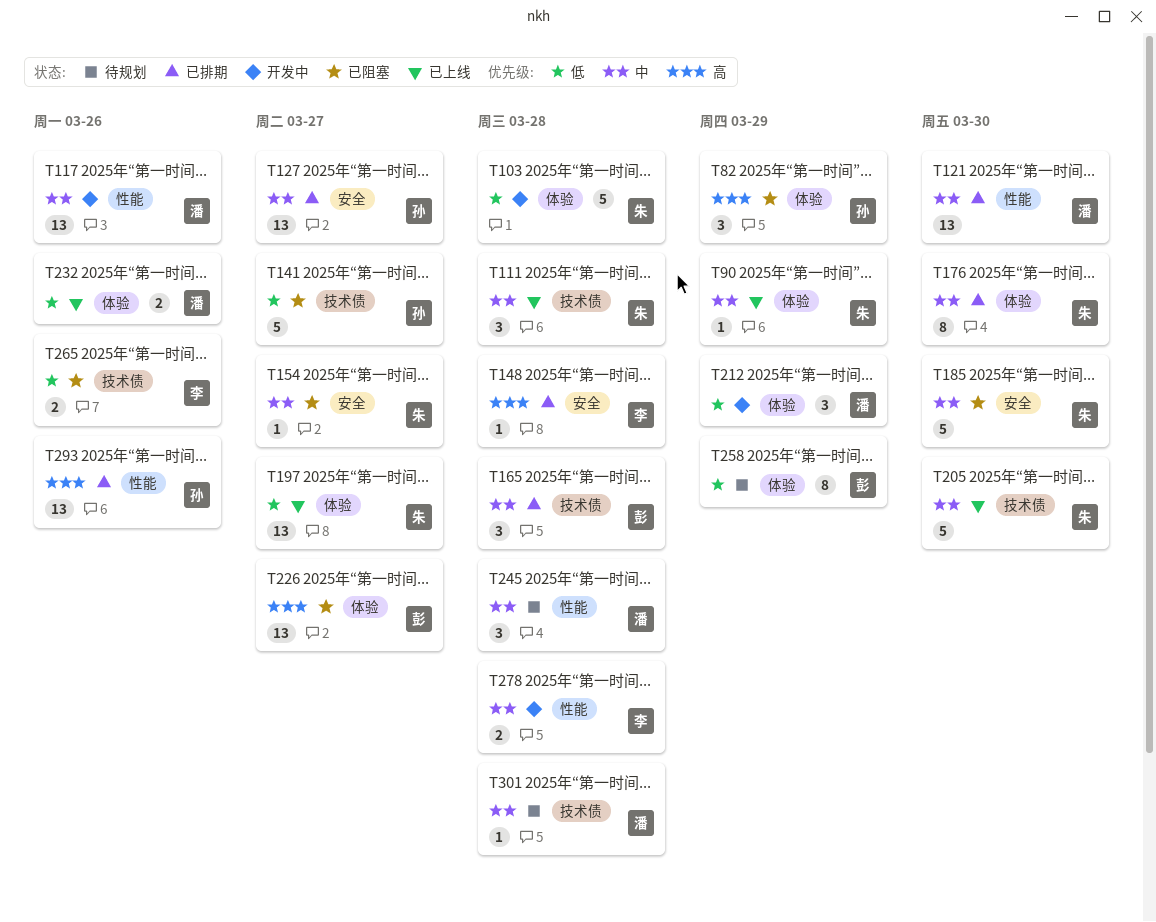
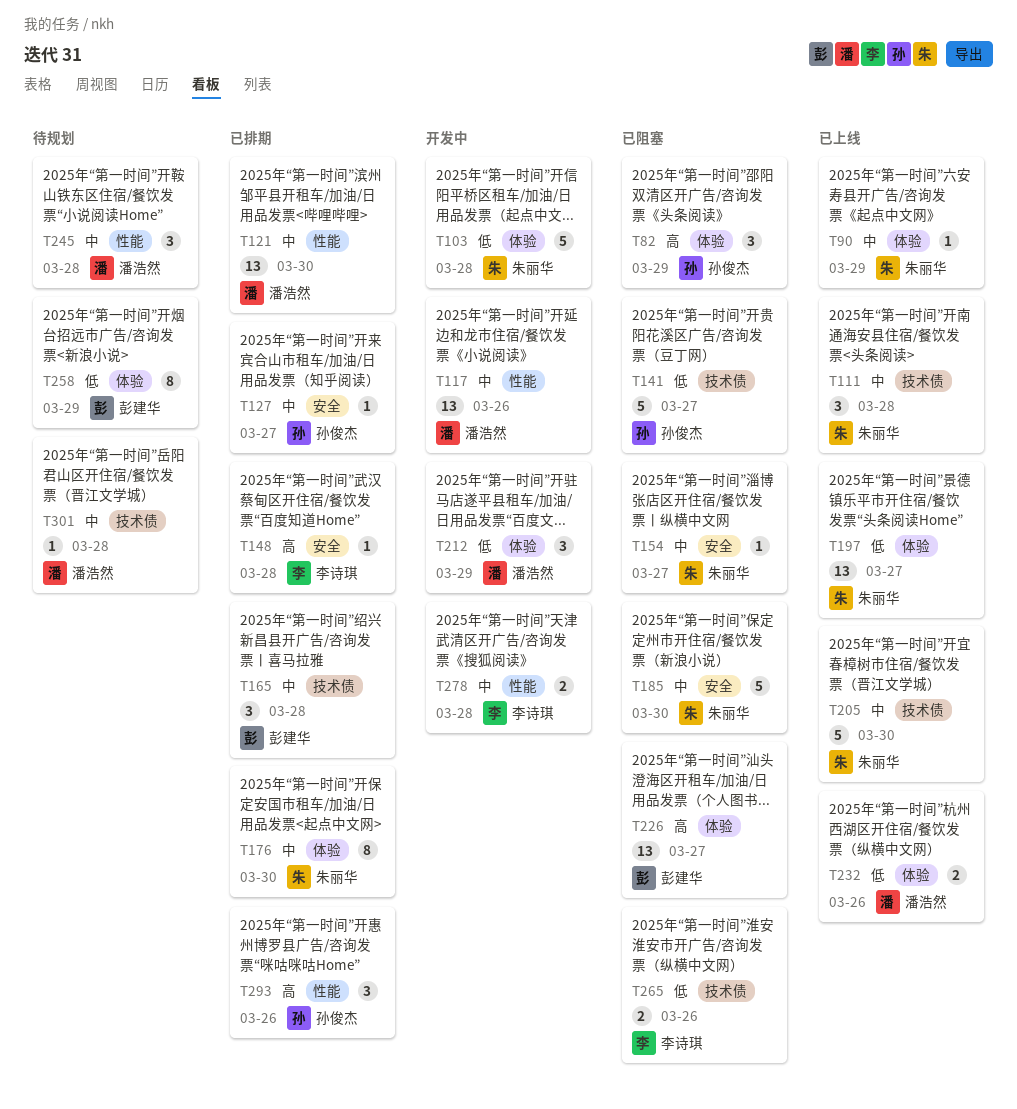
T127, estimate: 13 -> 1
T293, estimate: 13 -> 3

